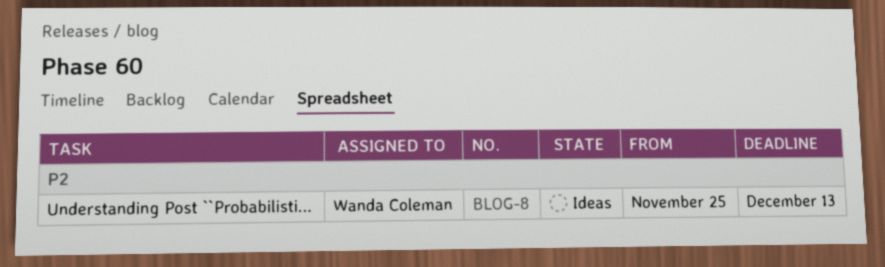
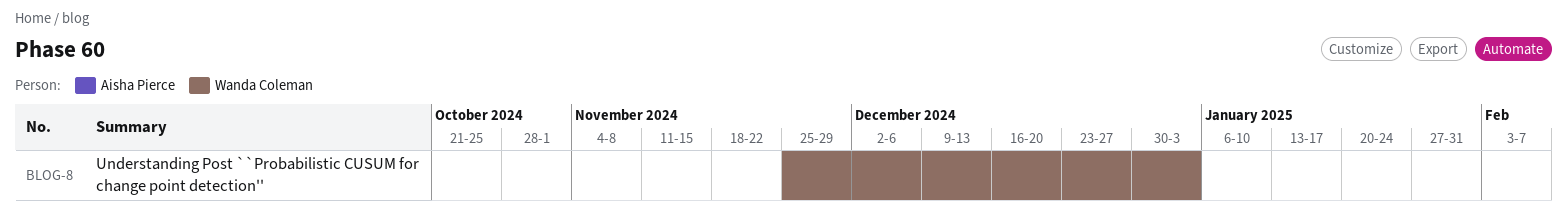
BLOG-8, due: Dec 13 -> Jan 3

